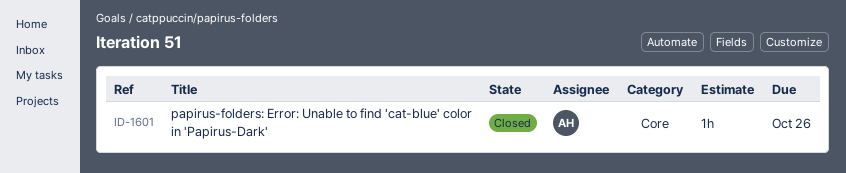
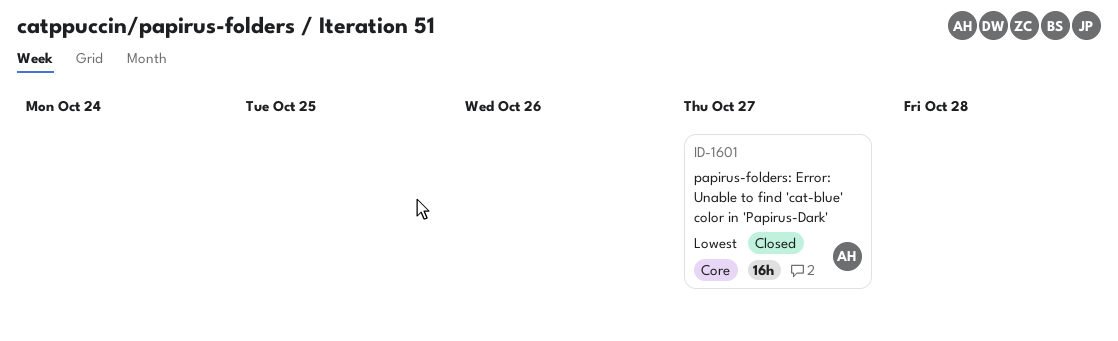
ID-1601, estimate: 1h -> 16h
ID-1601, due: Oct 26 -> Oct 27

